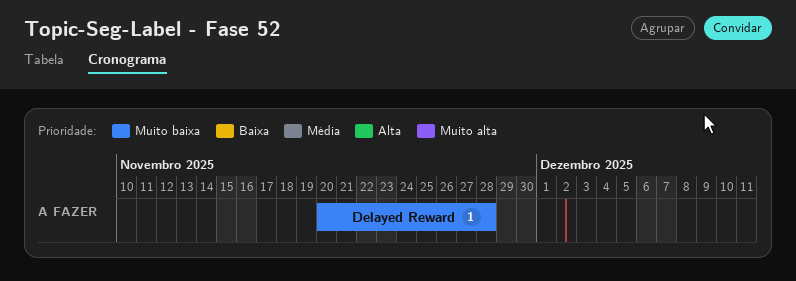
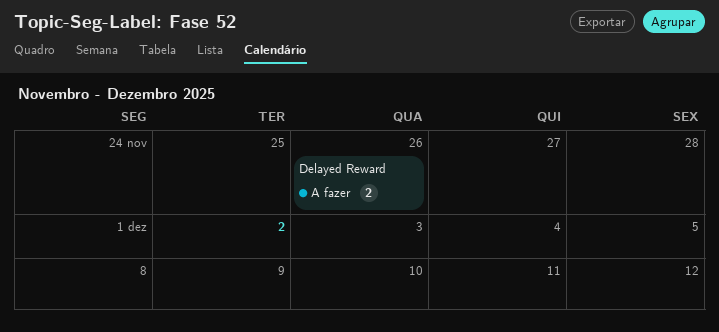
Delayed Reward, estimate: 1 -> 2
Delayed Reward, due: Nov 28 -> Nov 26

